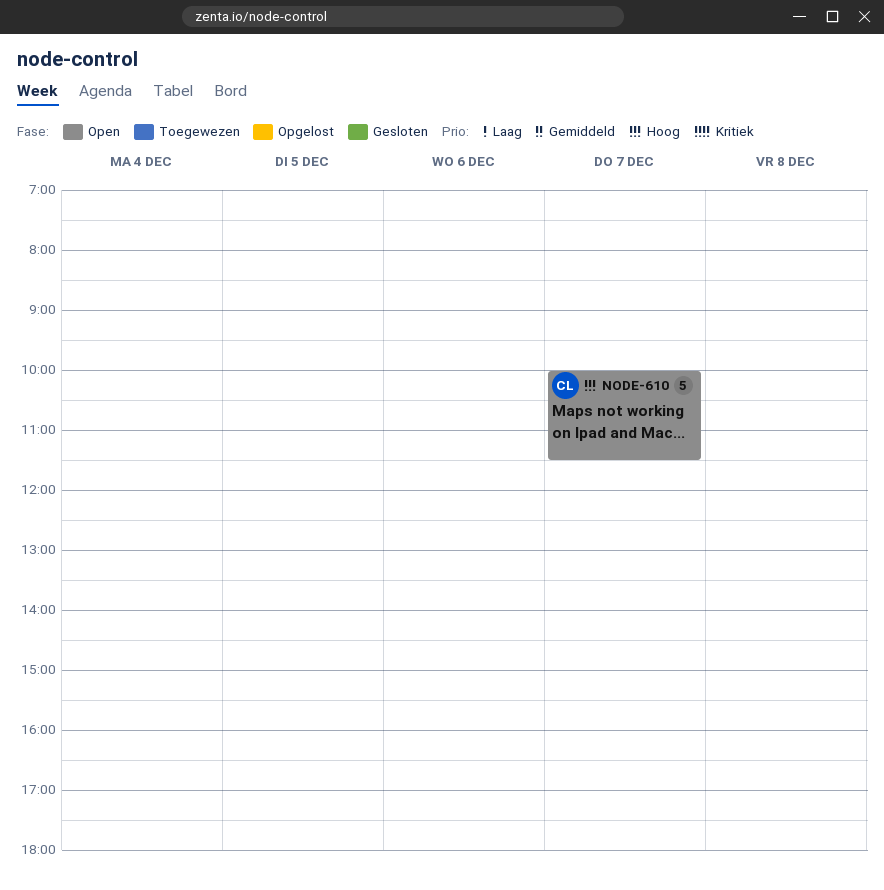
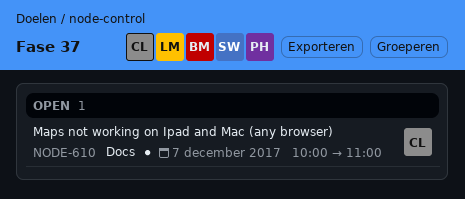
NODE-610, estimate: 5 -> 1
NODE-610, ends: 11:30 -> 11:00

